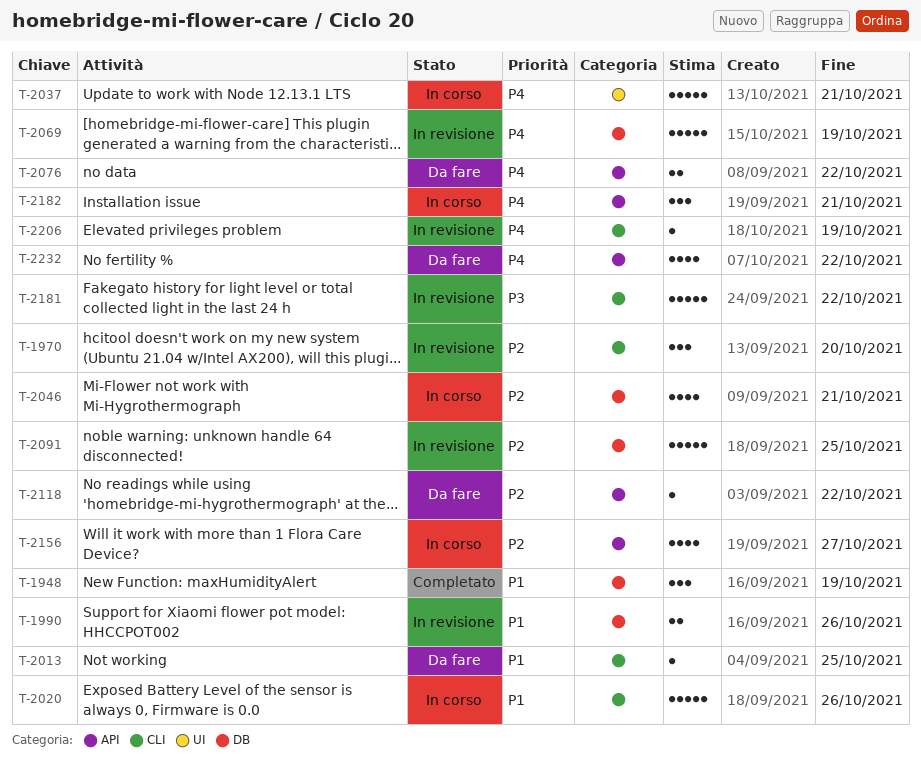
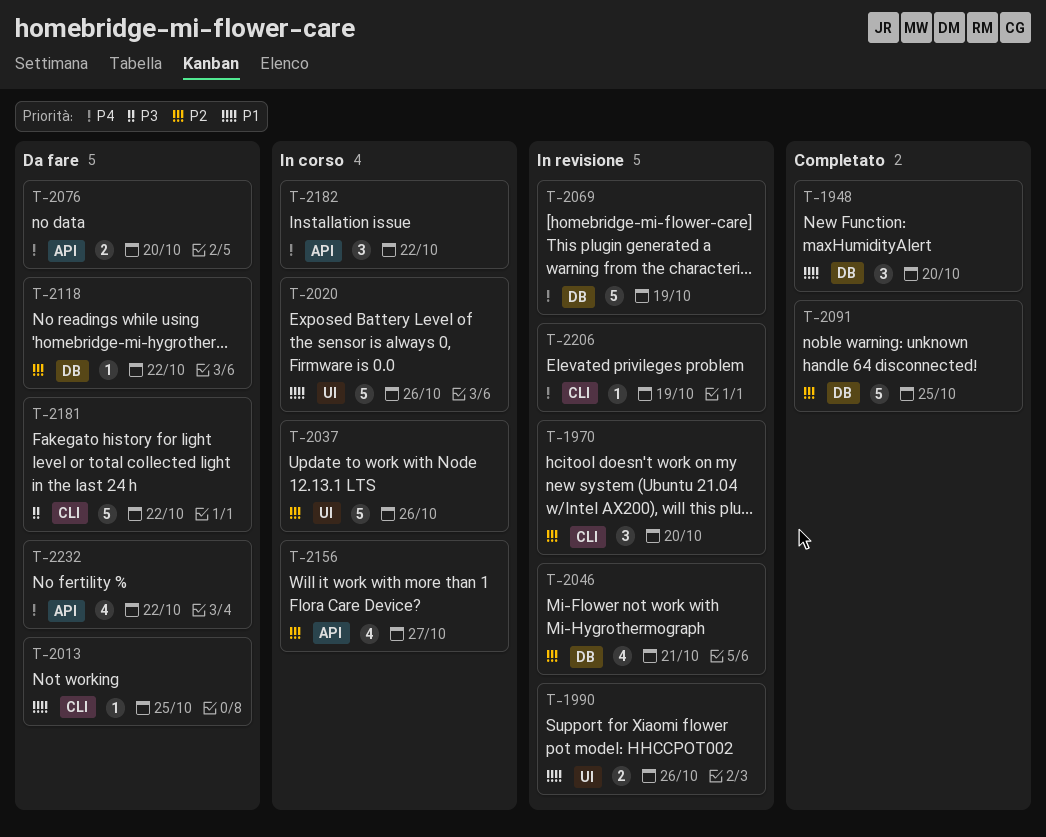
T-1948, due: Oct 19 -> Oct 20
T-1990, label: DB -> UI
T-2020, label: CLI -> UI
T-2037, priority: P4 -> P2
T-2037, due: Oct 21 -> Oct 26
T-2046, status: In corso -> In revisione
T-2076, due: Oct 22 -> Oct 20
T-2091, status: In revisione -> Completato
T-2118, label: API -> DB
T-2181, status: In revisione -> Da fare
T-2182, due: Oct 21 -> Oct 22

